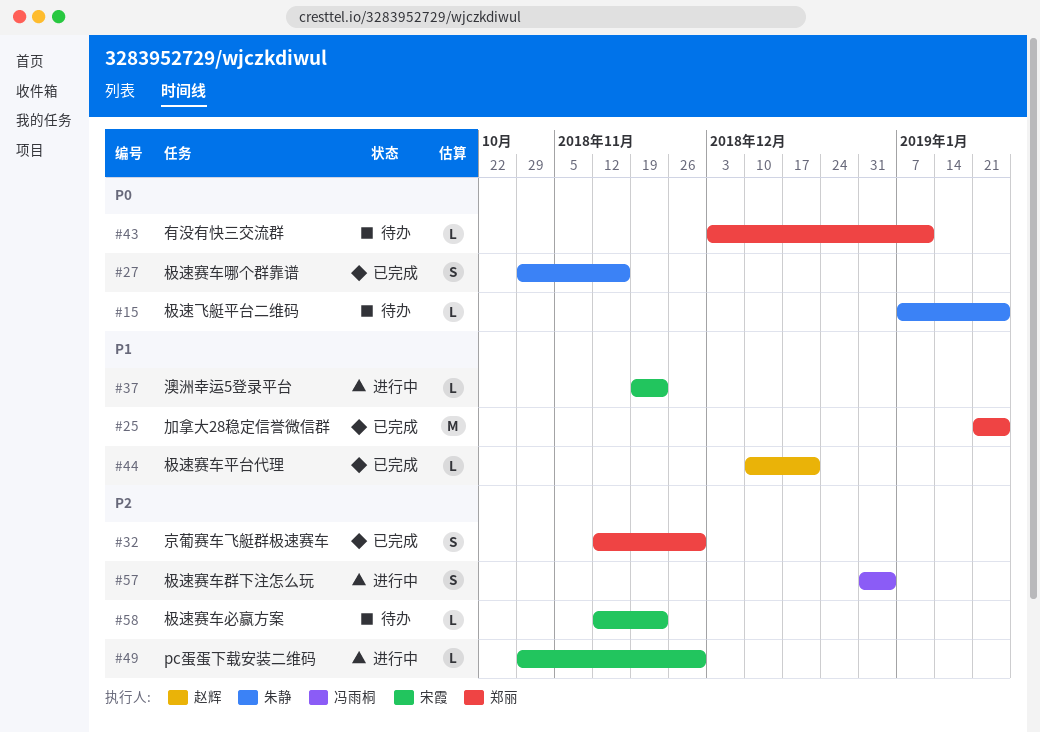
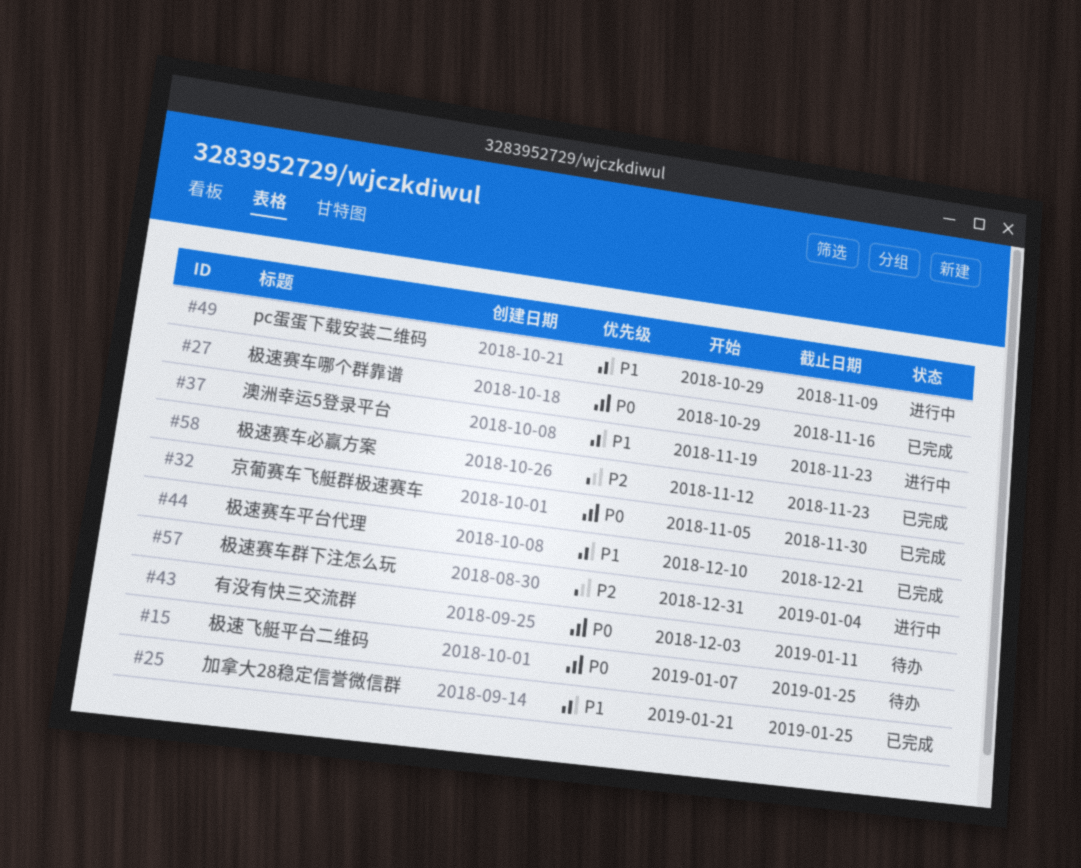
#32, priority: P2 -> P0
#32, start: Nov 12 -> Nov 5
#49, priority: P2 -> P1
#49, due: Nov 30 -> Nov 9
#58, status: 待办 -> 已完成

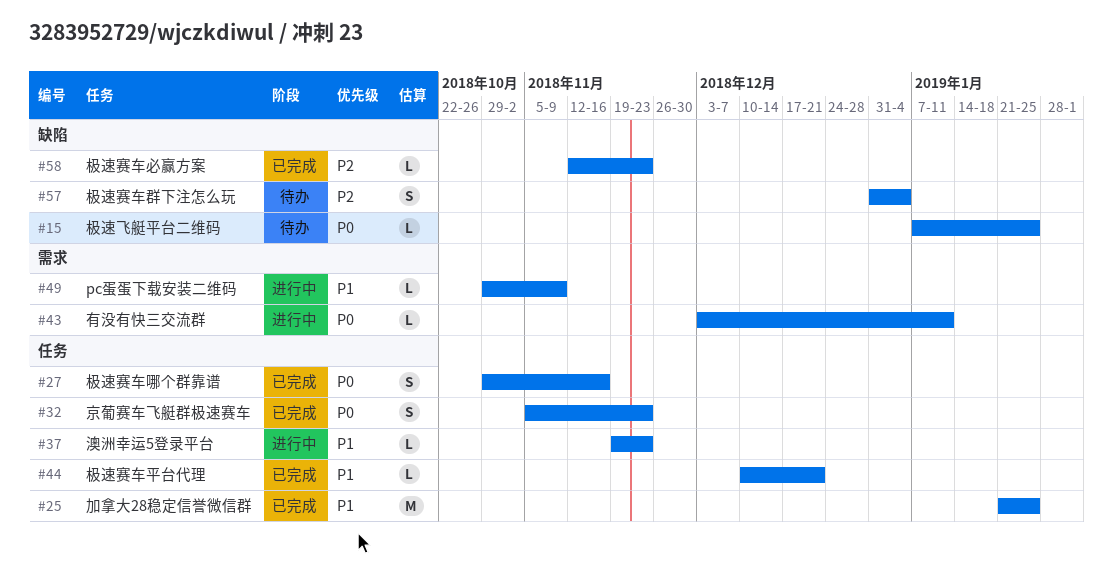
#32, due: Nov 30 -> Nov 23
#43, status: 待办 -> 进行中
#57, status: 进行中 -> 待办

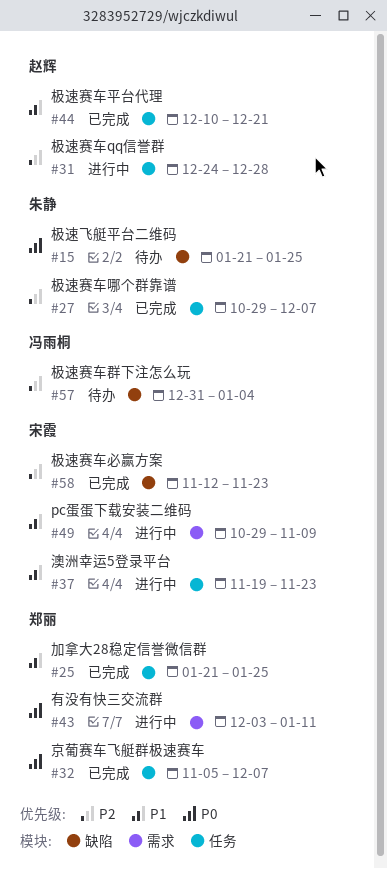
#15, start: Jan 7 -> Jan 21
#27, priority: P0 -> P2
#27, due: Nov 16 -> Dec 7
#31: none -> present
#32, due: Nov 23 -> Dec 7

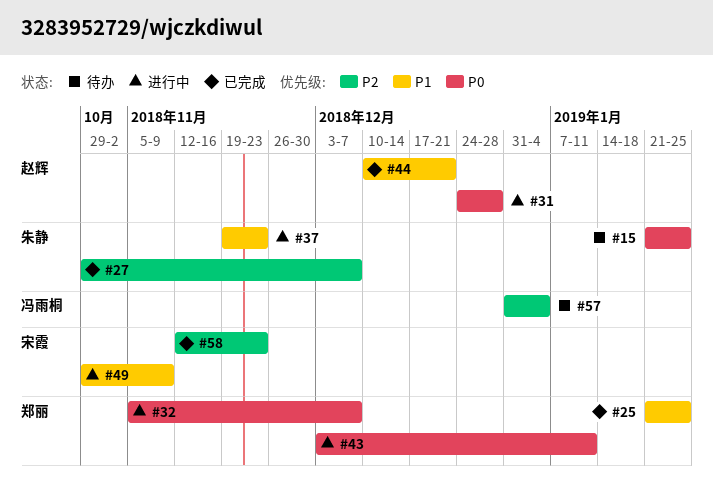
#31, priority: P2 -> P0
#32, status: 已完成 -> 进行中
#37, owner: 宋霞 -> 朱静

